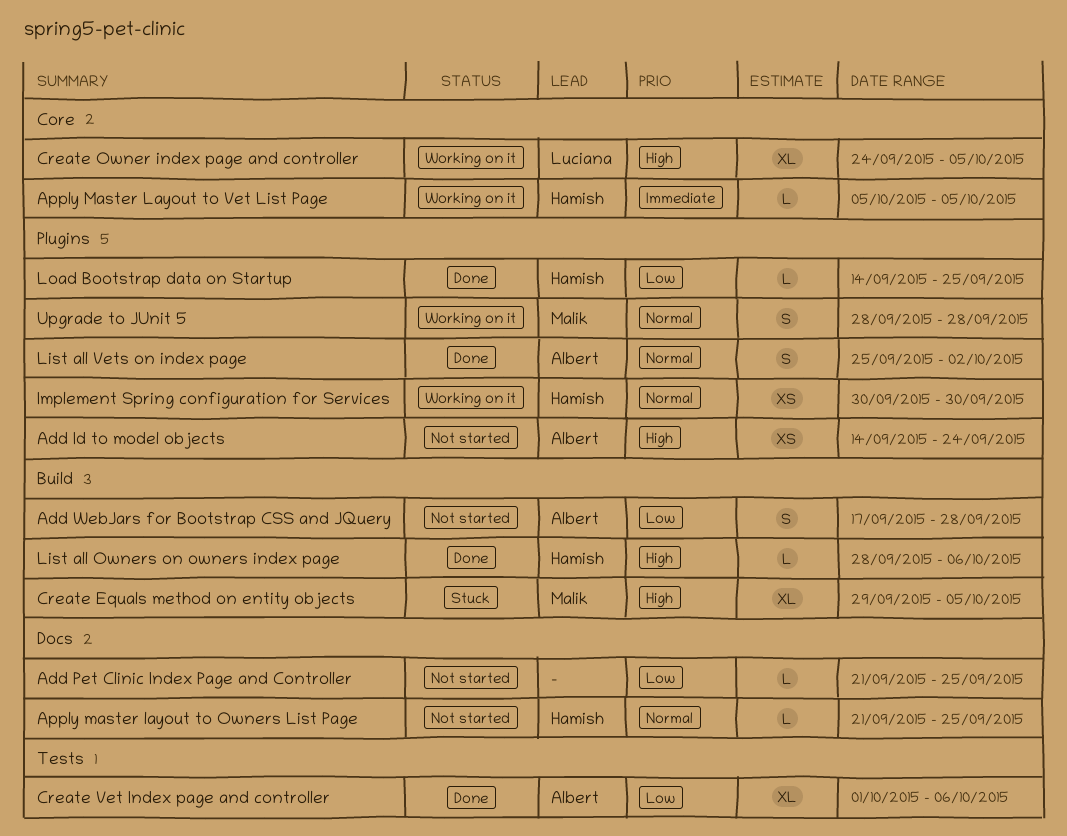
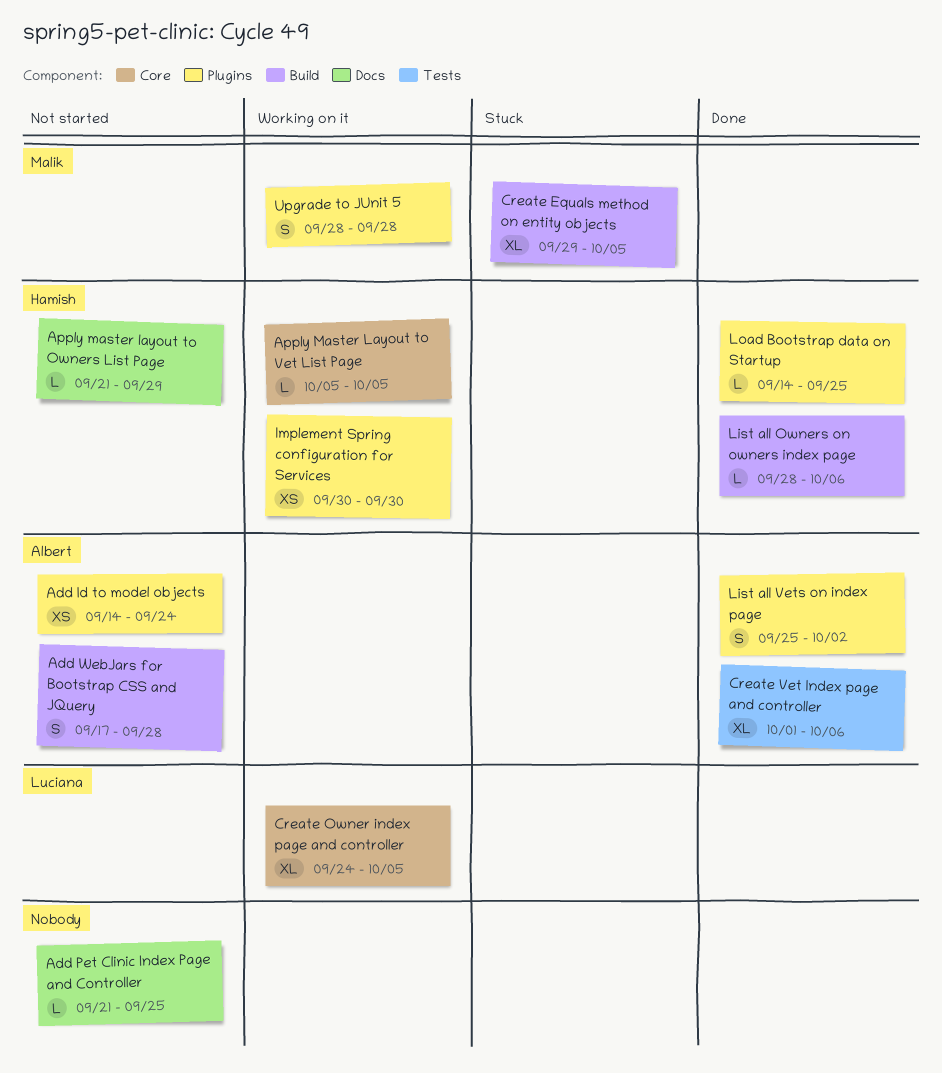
Apply master layout to Owners List Page, due: Sep 25 -> Sep 29

